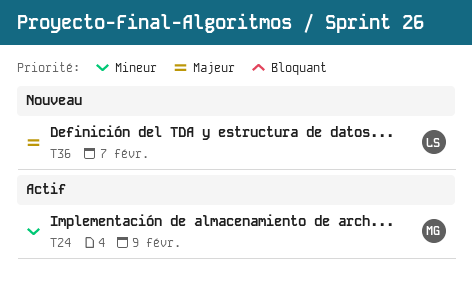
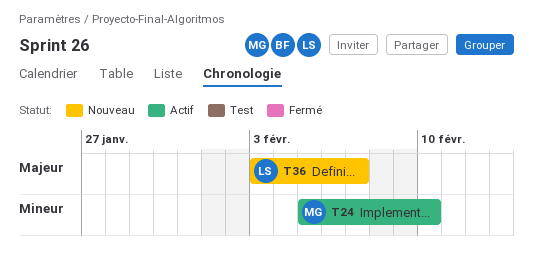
T24, due: Feb 9 -> Feb 10

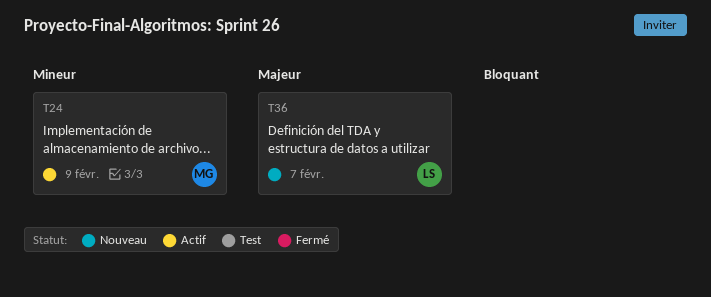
T24, due: Feb 10 -> Feb 9

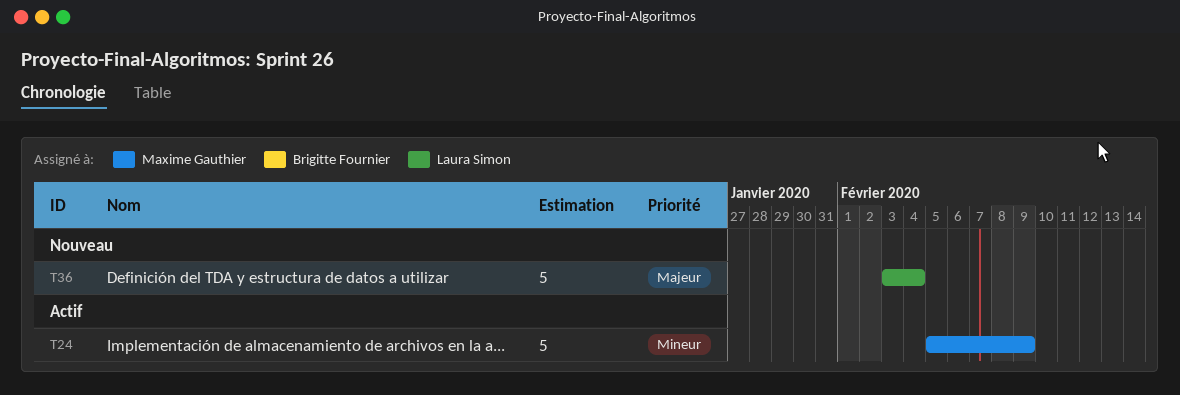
T36, due: Feb 7 -> Feb 4

